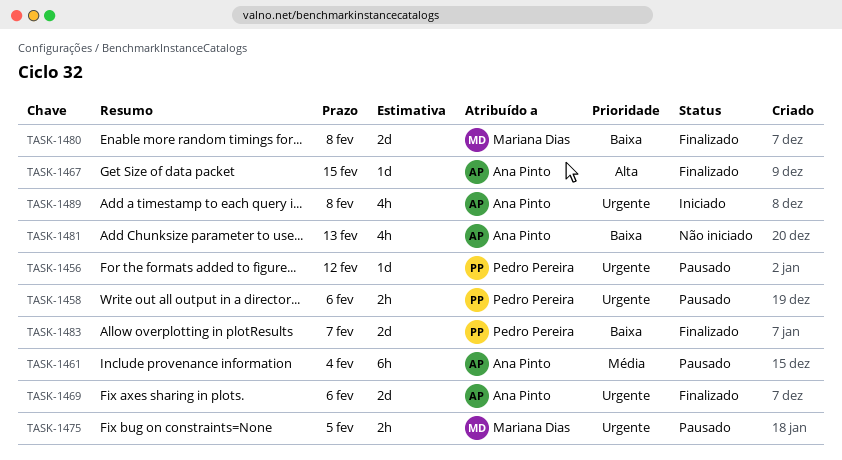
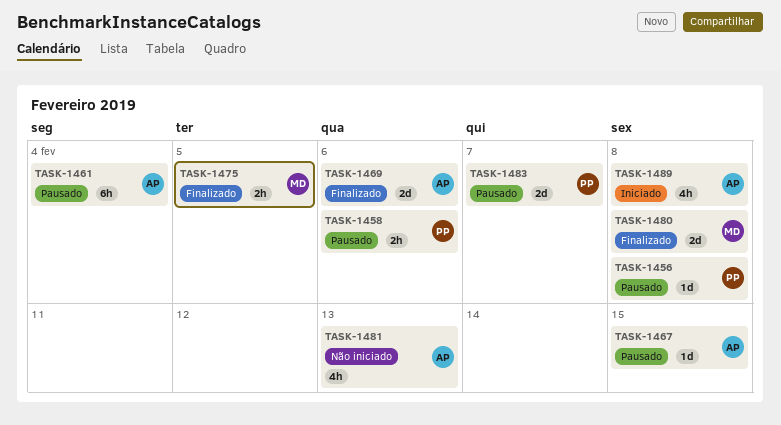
TASK-1456, due: Feb 12 -> Feb 8
TASK-1467, status: Finalizado -> Pausado
TASK-1475, status: Pausado -> Finalizado
TASK-1483, status: Finalizado -> Pausado

